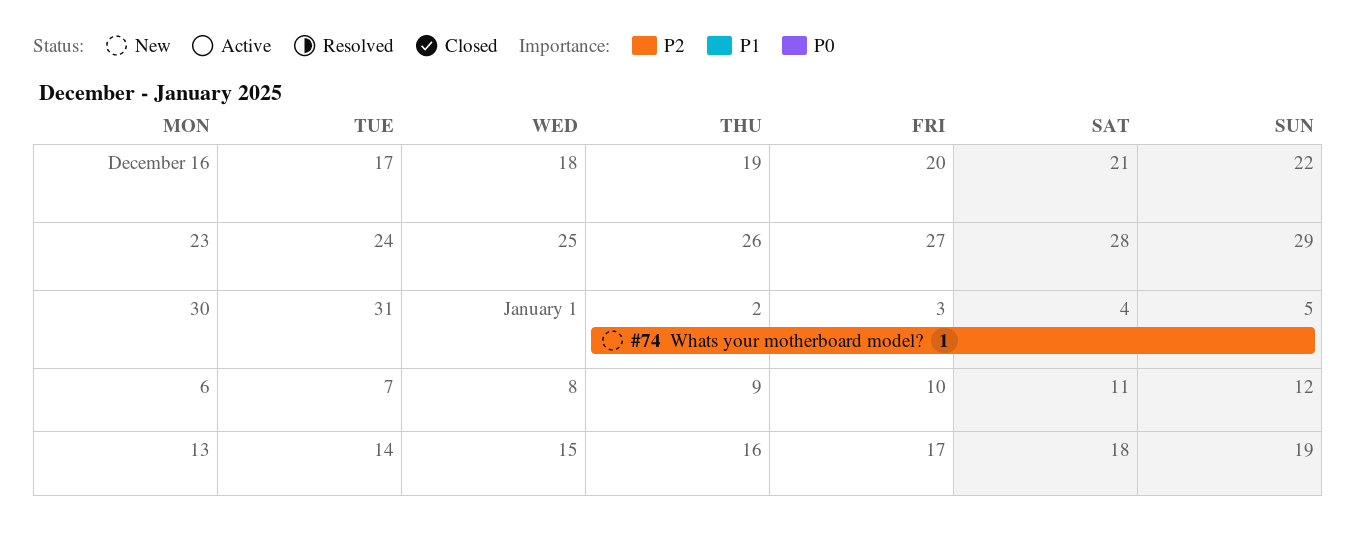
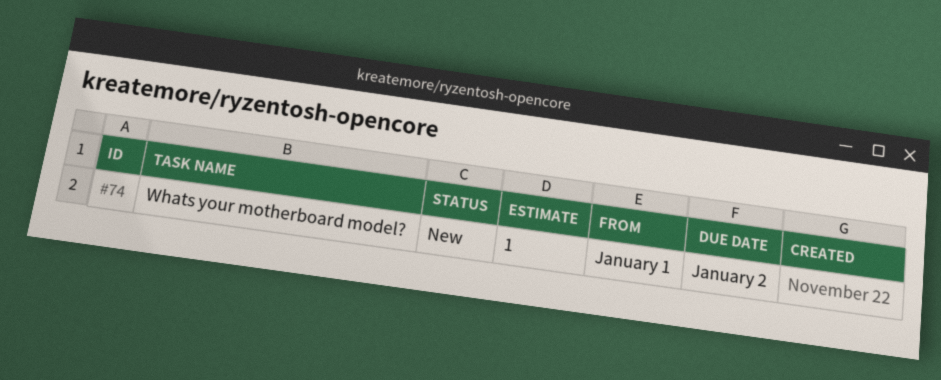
#74, start: Jan 2 -> Jan 1
#74, due: Jan 5 -> Jan 2

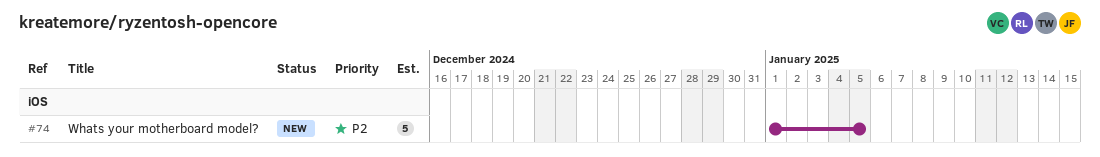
#74, estimate: 1 -> 5
#74, due: Jan 2 -> Jan 5

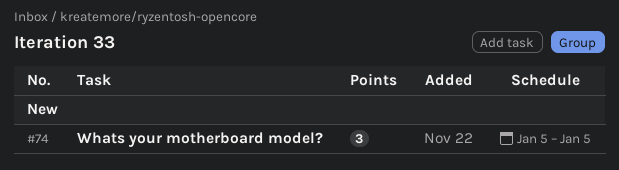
#74, estimate: 5 -> 3
#74, start: Jan 1 -> Jan 5

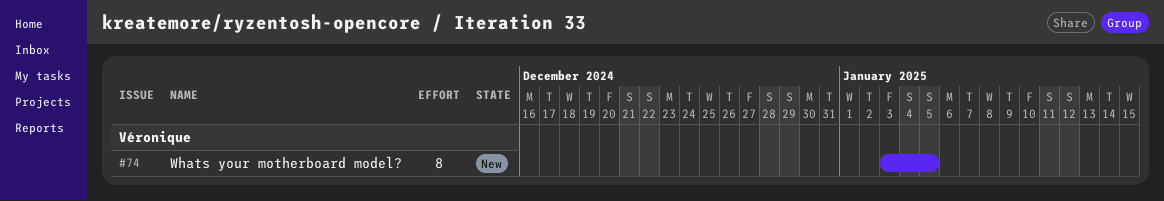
#74, estimate: 3 -> 8
#74, start: Jan 5 -> Jan 3

